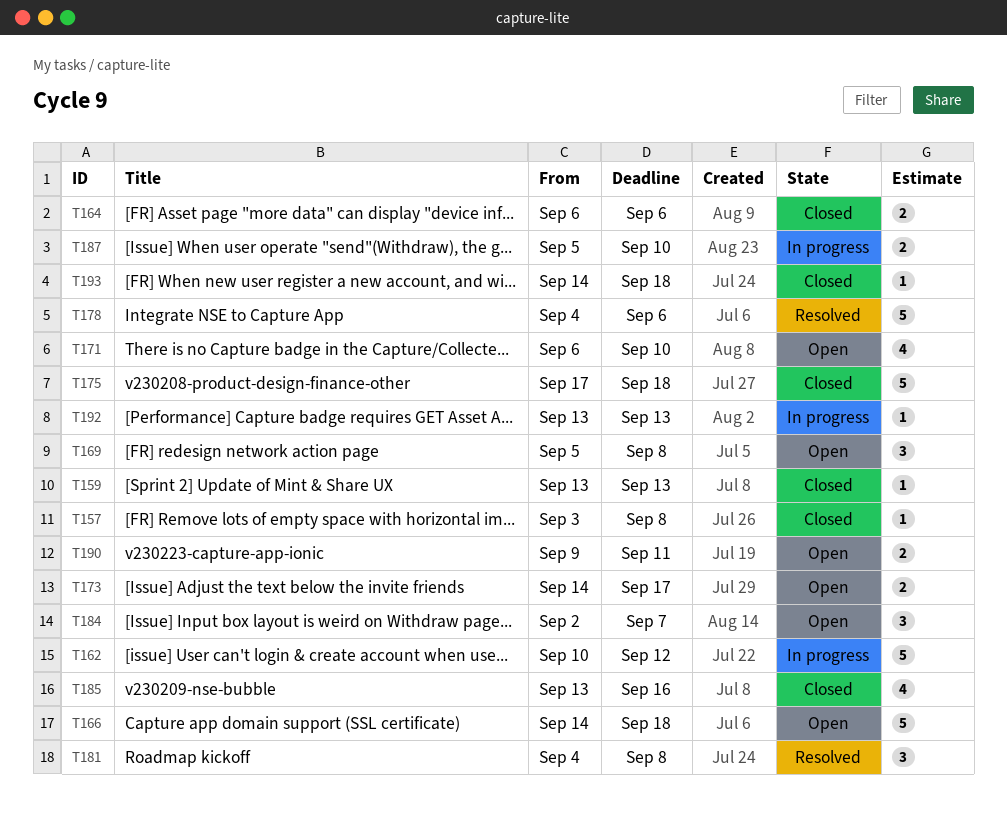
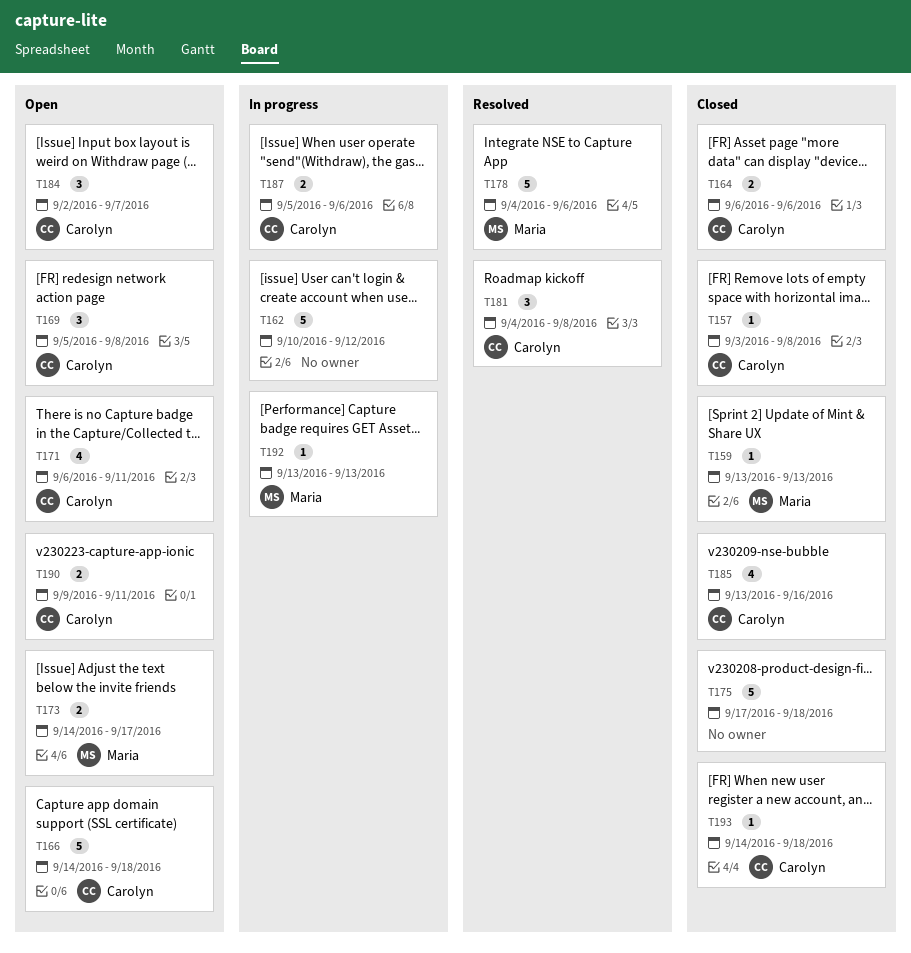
T171, due: Sep 10 -> Sep 11
T187, due: Sep 10 -> Sep 6

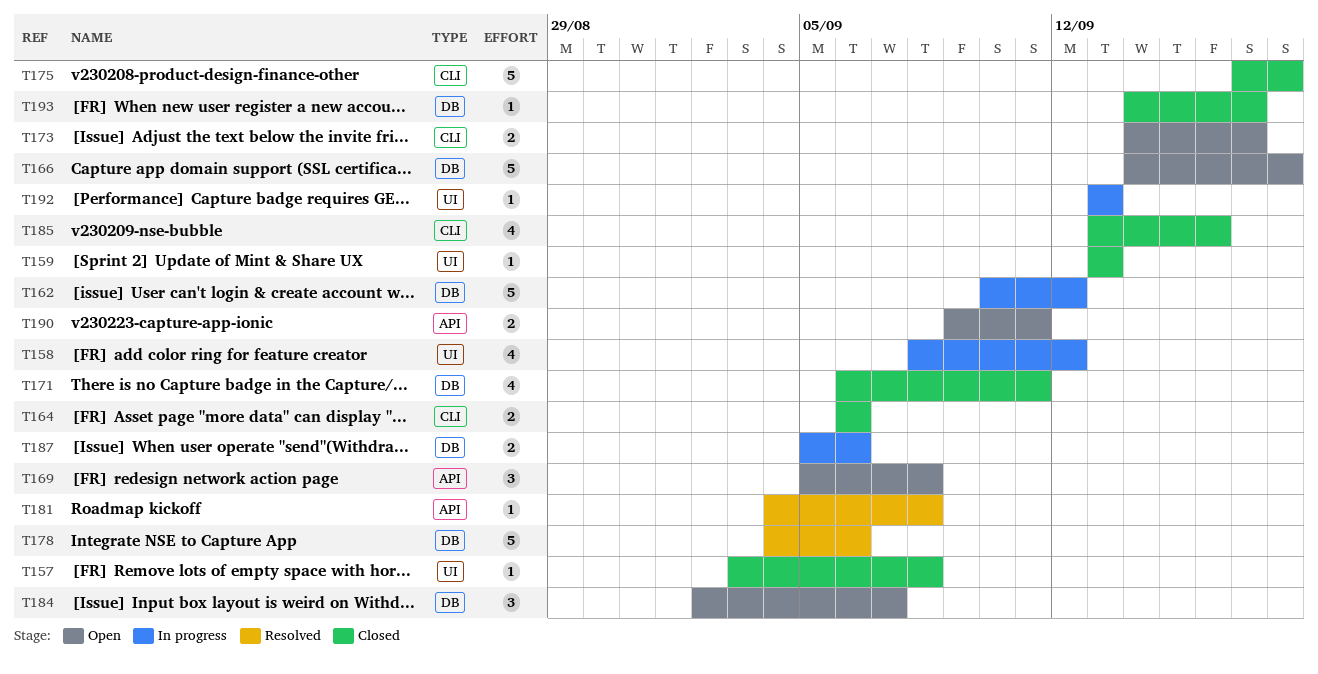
T158: none -> present
T171, status: Open -> Closed
T181, estimate: 3 -> 1
T193, due: Sep 18 -> Sep 17

